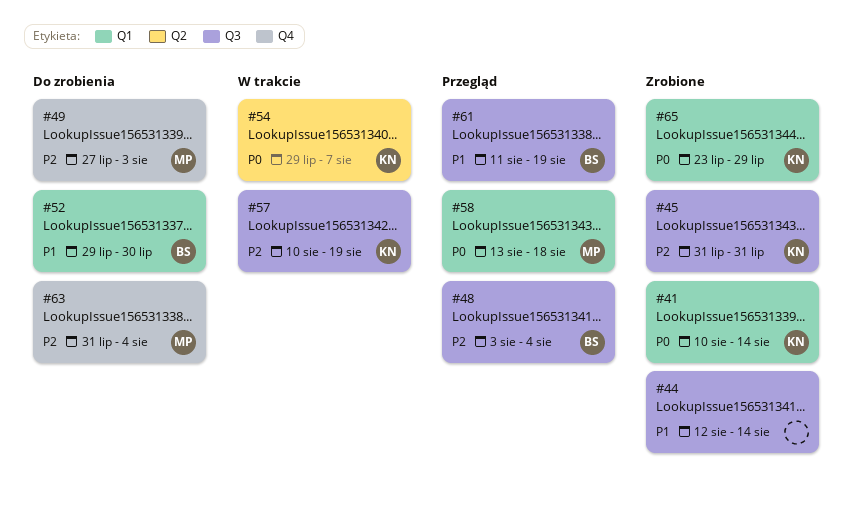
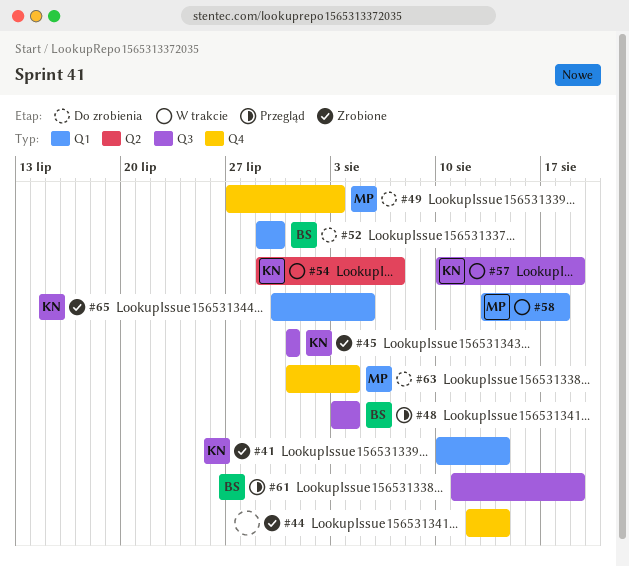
#44, label: Q3 -> Q4
#58, status: Przegląd -> W trakcie
#65, start: Jul 23 -> Jul 30
#65, due: Jul 29 -> Aug 5

